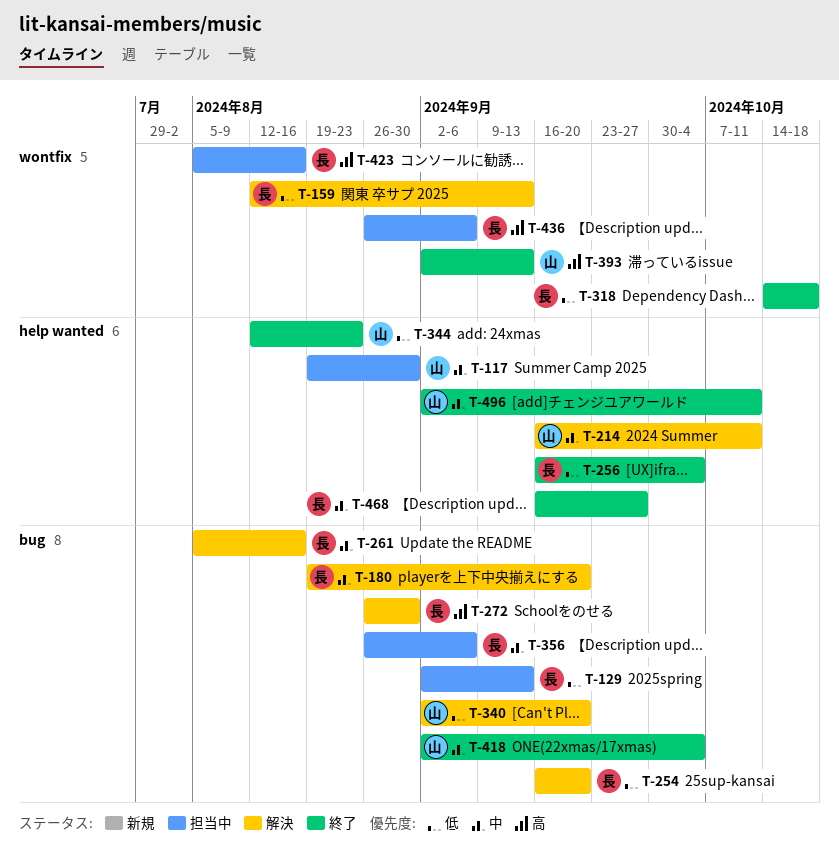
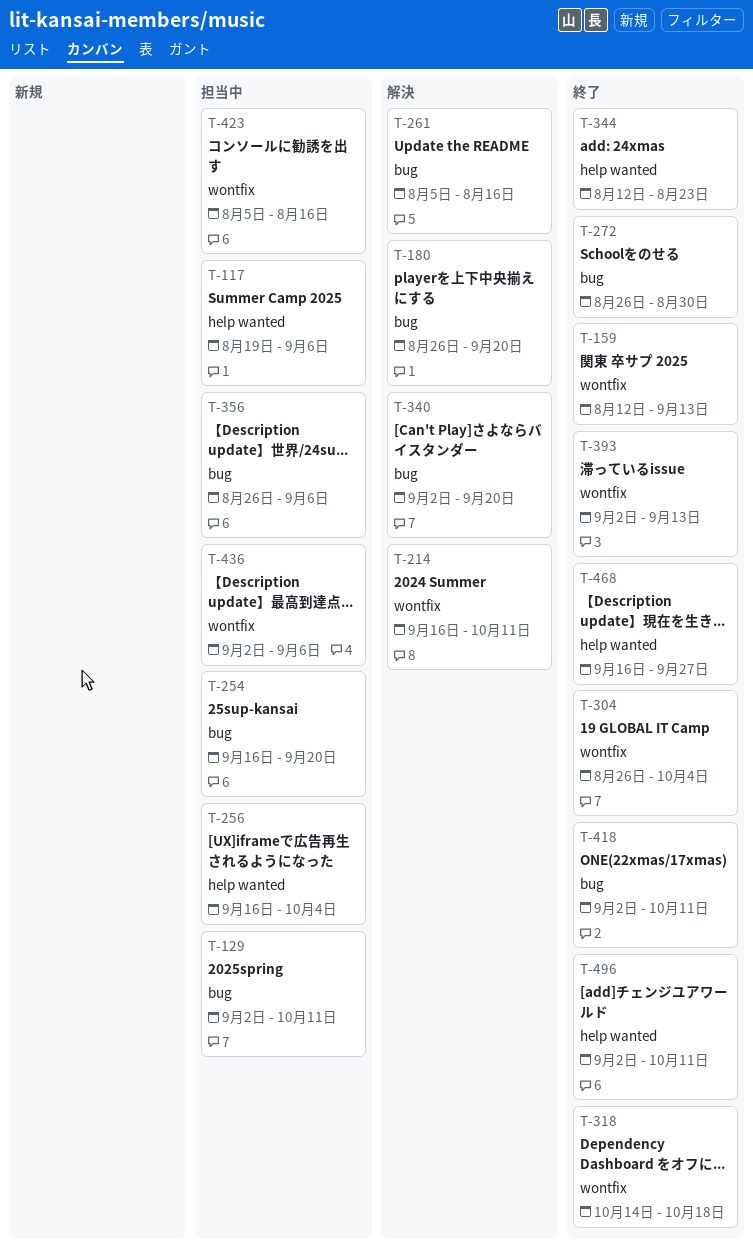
T-117, due: Aug 30 -> Sep 6
T-129, due: Sep 13 -> Oct 11
T-159, status: 解決 -> 終了
T-180, start: Aug 19 -> Aug 26
T-214, label: help wanted -> wontfix
T-254, status: 解決 -> 担当中
T-256, status: 終了 -> 担当中
T-272, status: 解決 -> 終了
T-304: none -> present
T-418, due: Oct 4 -> Oct 11
T-436, start: Aug 26 -> Sep 2

